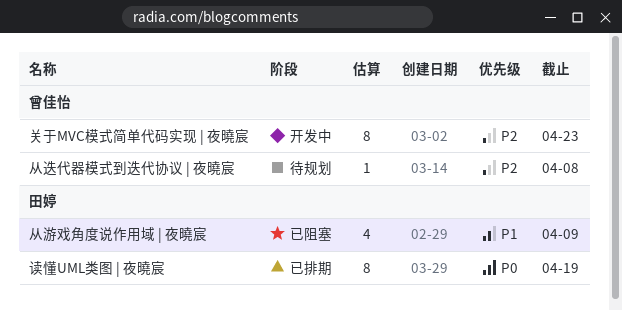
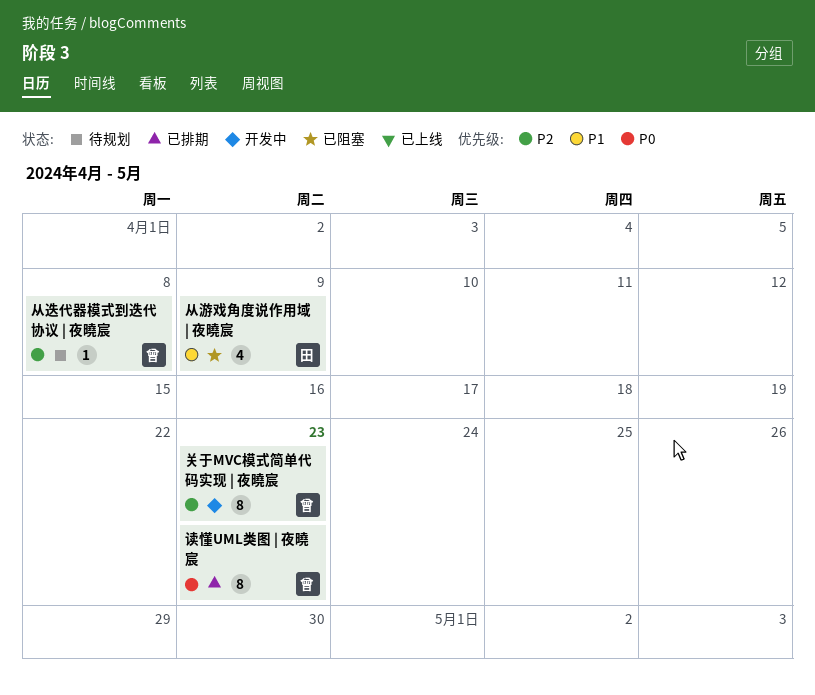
读懂UML类图 | 夜曉宸, owner: 田婷 -> 曾佳怡
读懂UML类图 | 夜曉宸, due: Apr 19 -> Apr 23

